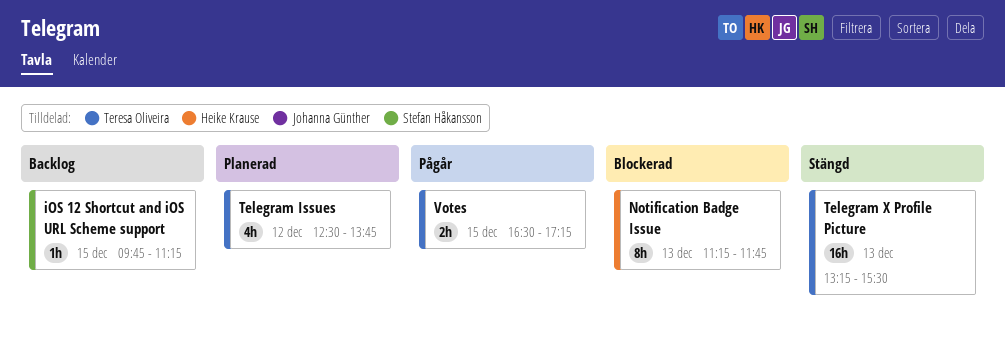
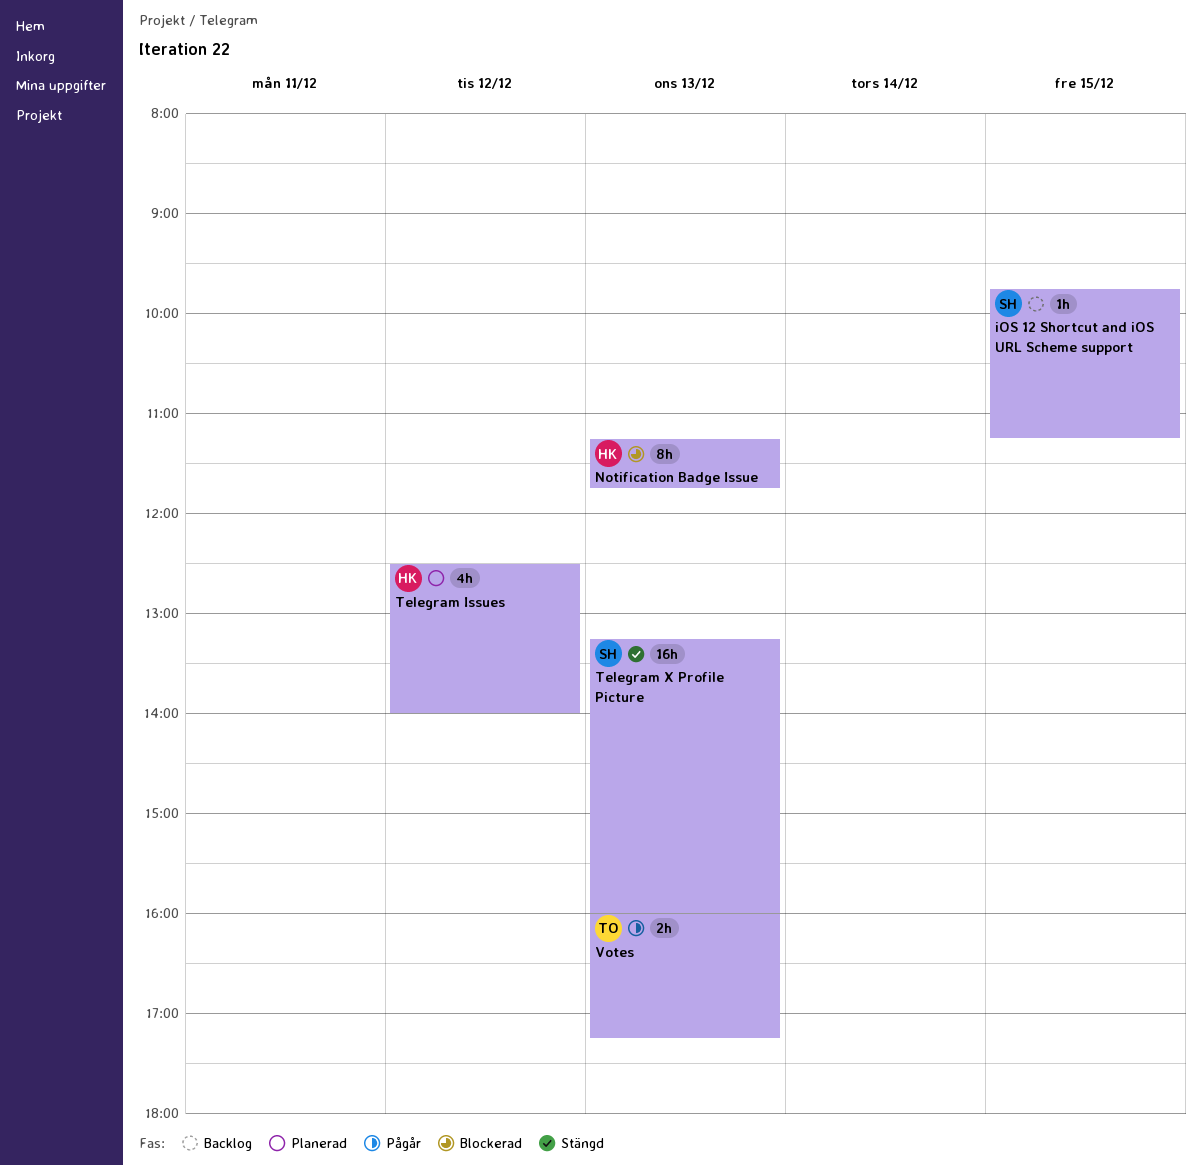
Telegram Issues, owner: Teresa Oliveira -> Heike Krause
Telegram Issues, ends: 13:45 -> 14:00
Telegram X Profile Picture, owner: Teresa Oliveira -> Stefan Håkansson
Telegram X Profile Picture, ends: 15:30 -> 16:00
Votes, day: Dec 15 -> Dec 13
Votes, begins: 16:30 -> 16:00

